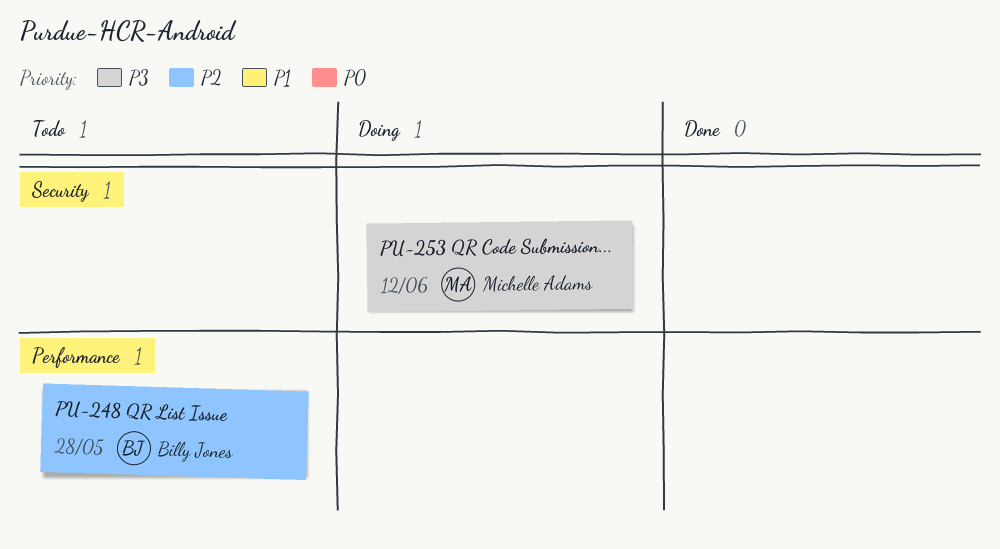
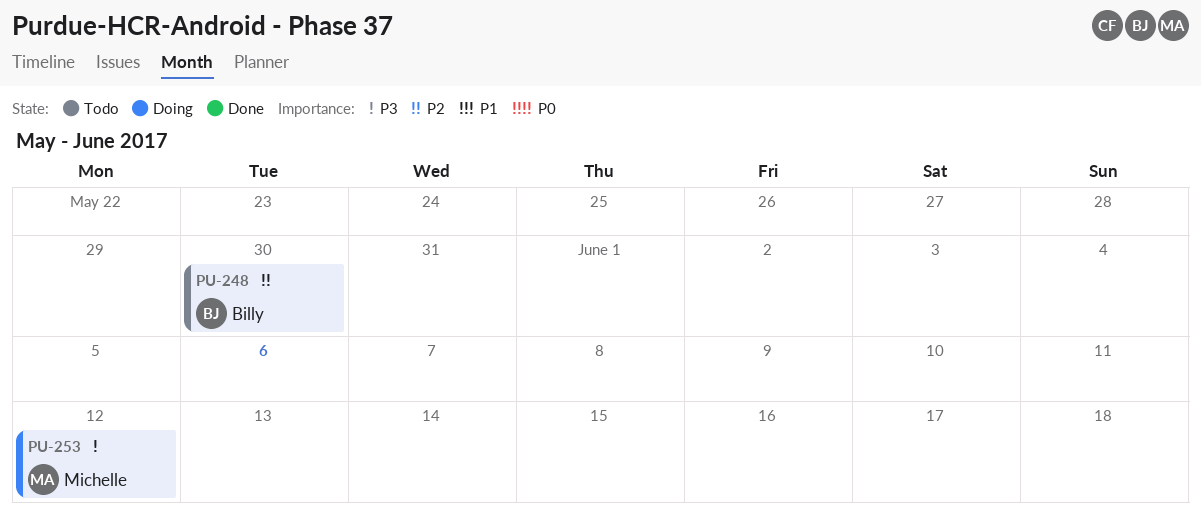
PU-248, due: May 28 -> May 30

